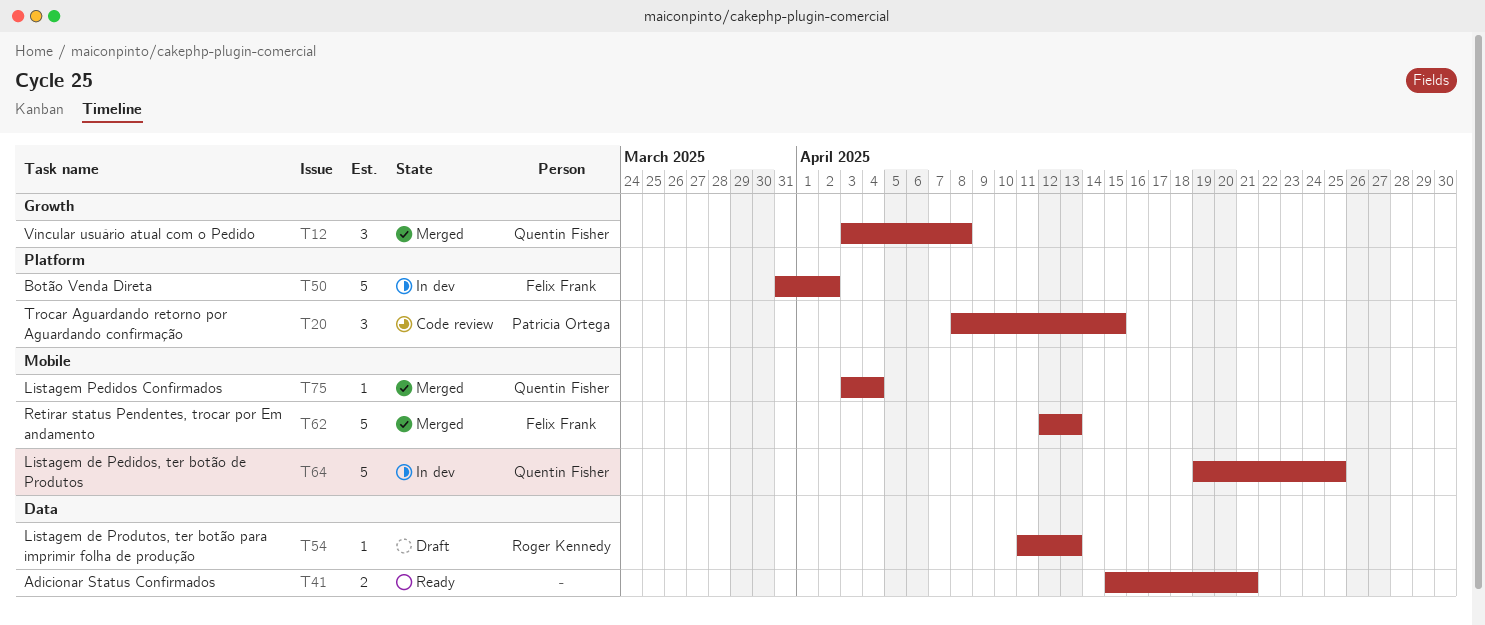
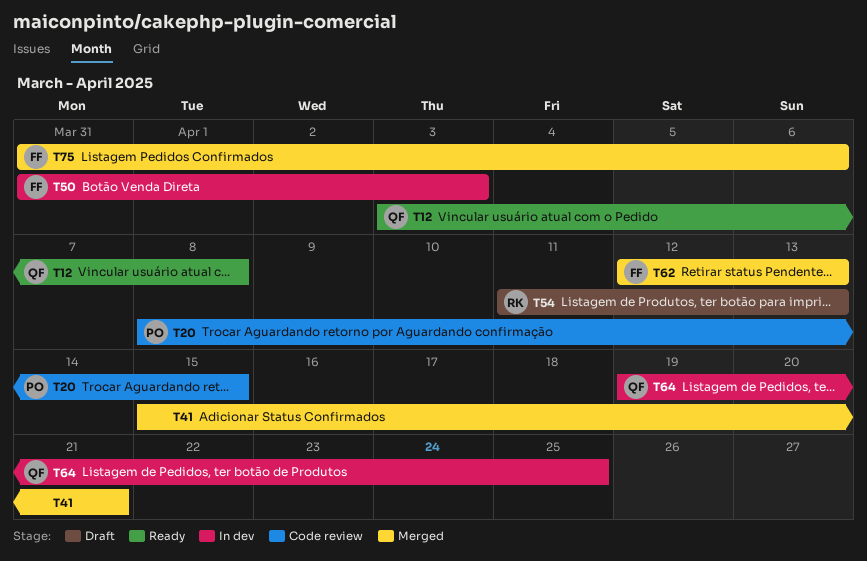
T12, status: Merged -> Ready
T41, status: Ready -> Merged
T50, due: Apr 2 -> Apr 3
T75, owner: Quentin Fisher -> Felix Frank
T75, start: Apr 3 -> Mar 31
T75, due: Apr 4 -> Apr 6

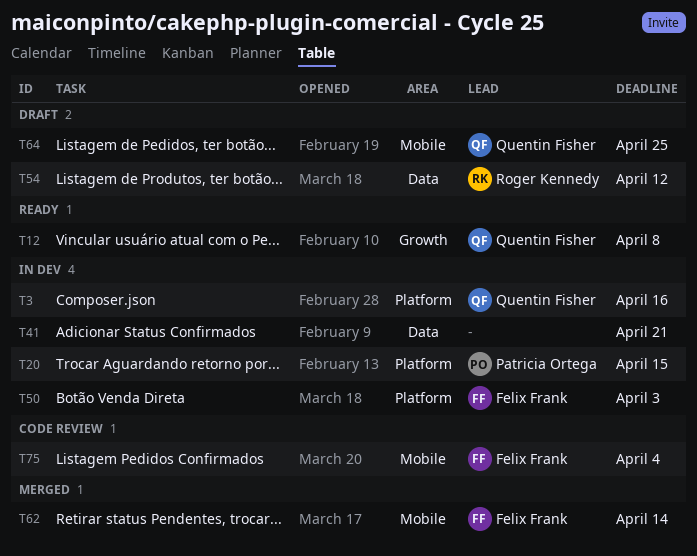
T3: none -> present
T20, status: Code review -> In dev
T41, status: Merged -> In dev
T54, due: Apr 13 -> Apr 12
T62, due: Apr 13 -> Apr 14
T64, status: In dev -> Draft
T75, status: Merged -> Code review
T75, due: Apr 6 -> Apr 4

